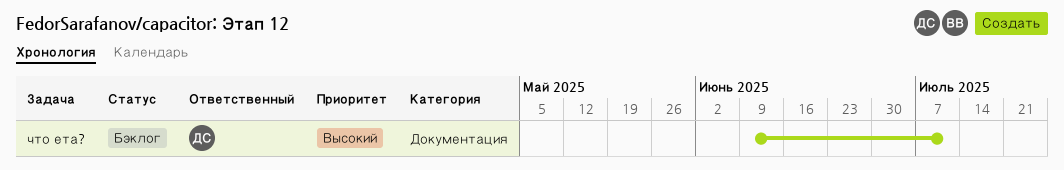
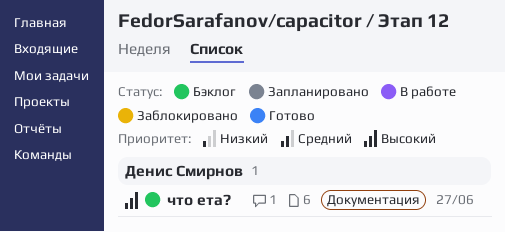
что ета?, due: Jul 11 -> Jun 27

